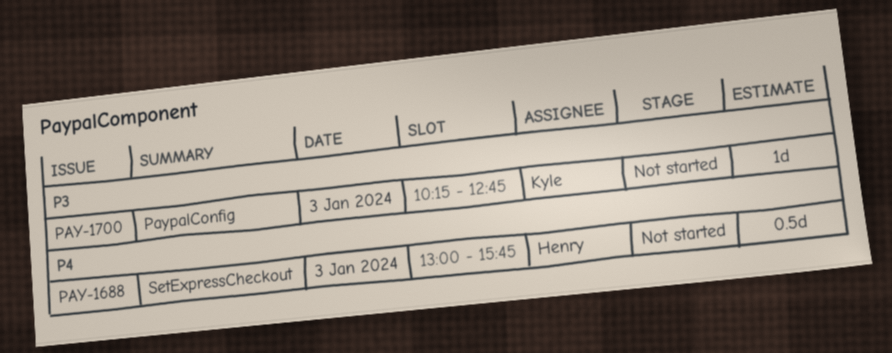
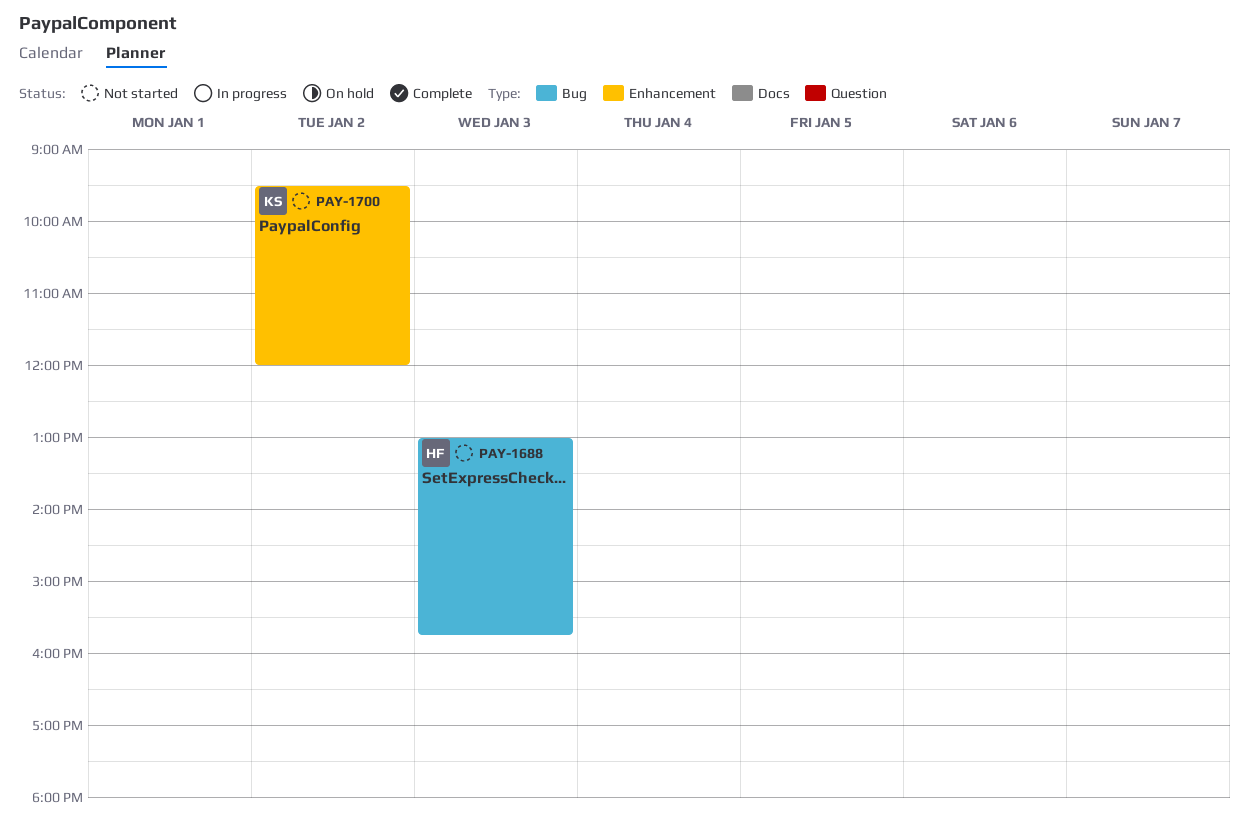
PAY-1700, day: Jan 3 -> Jan 2
PAY-1700, begins: 10:15 -> 09:30
PAY-1700, ends: 12:45 -> 12:00

